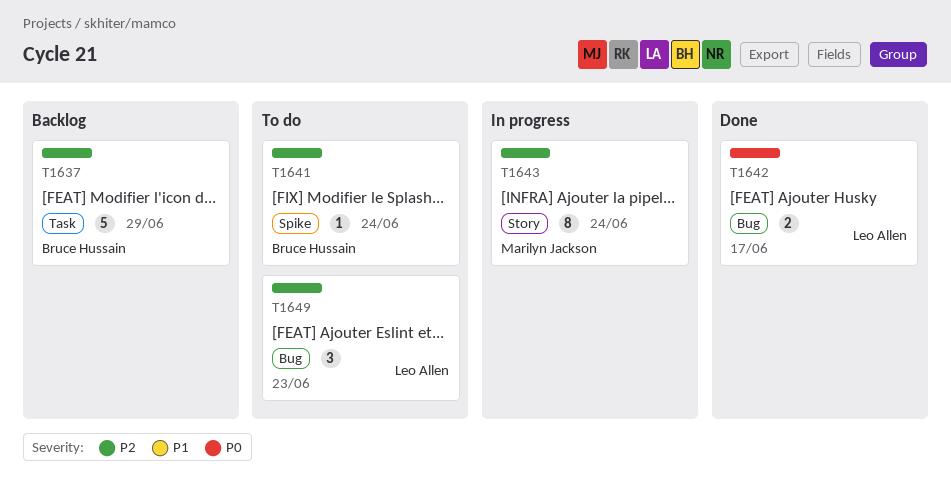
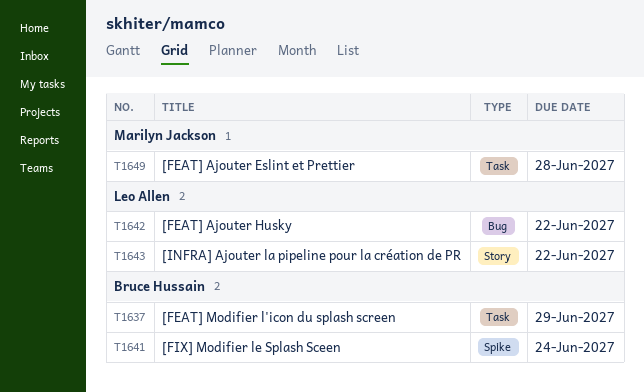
T1642, due: Jun 17 -> Jun 22
T1643, owner: Marilyn Jackson -> Leo Allen
T1643, due: Jun 24 -> Jun 22
T1649, owner: Leo Allen -> Marilyn Jackson
T1649, label: Bug -> Task
T1649, due: Jun 23 -> Jun 28

